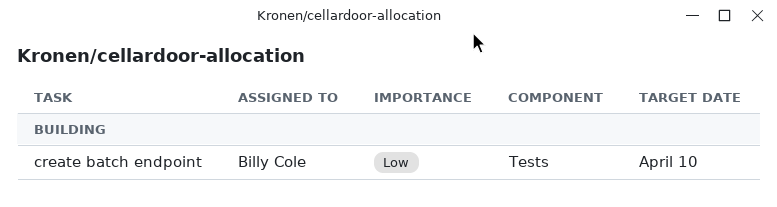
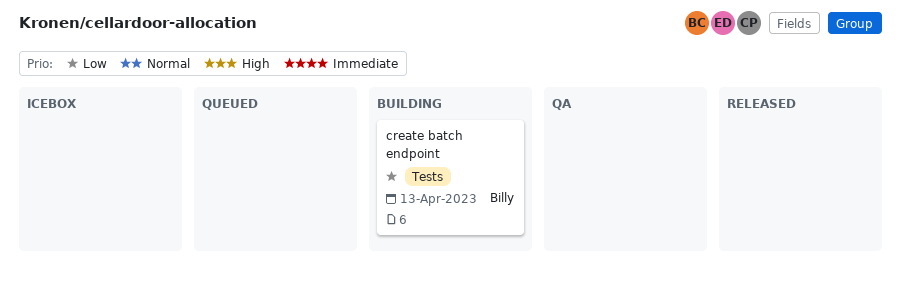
create batch endpoint, due: Apr 10 -> Apr 13

